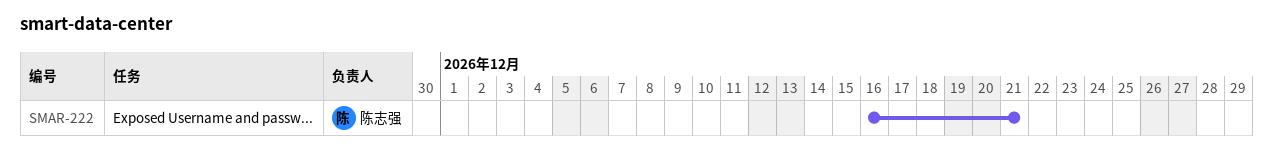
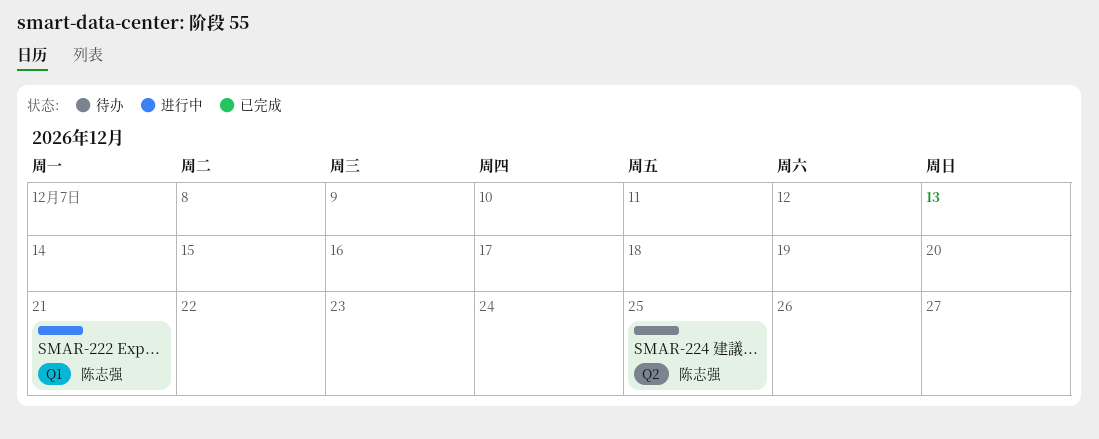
SMAR-224: none -> present

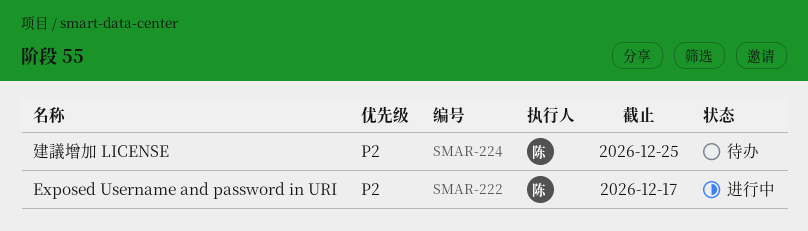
SMAR-222, due: Dec 21 -> Dec 17

